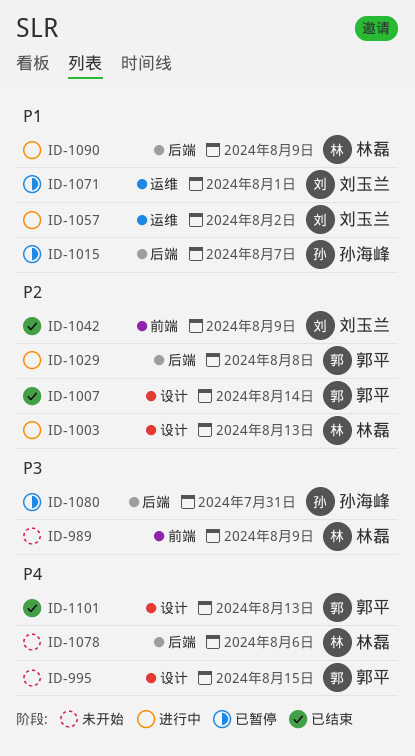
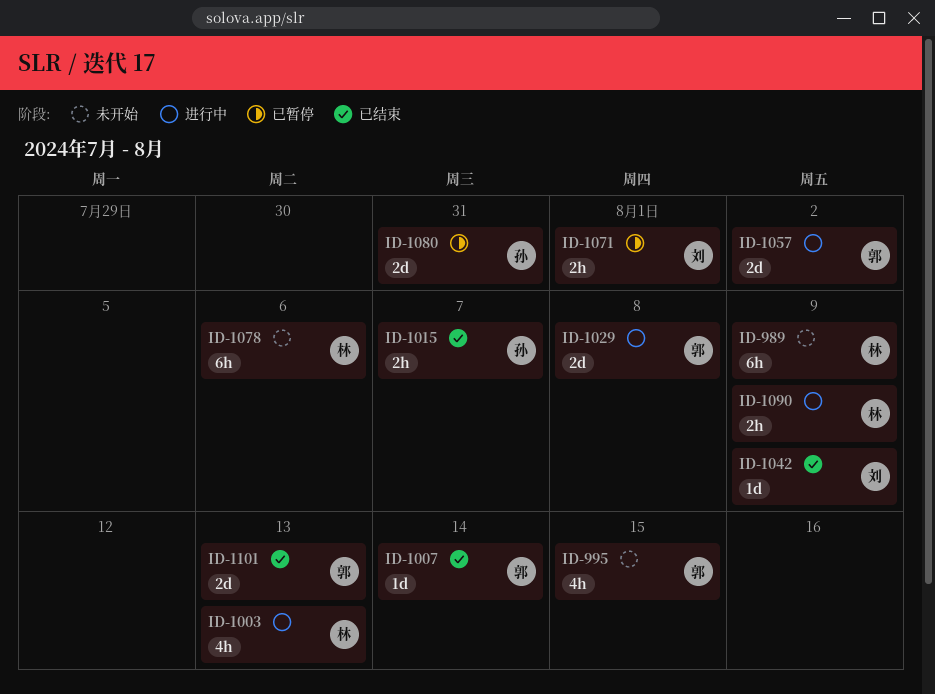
ID-1015, status: 已暂停 -> 已结束
ID-1057, owner: 刘玉兰 -> 郭平

